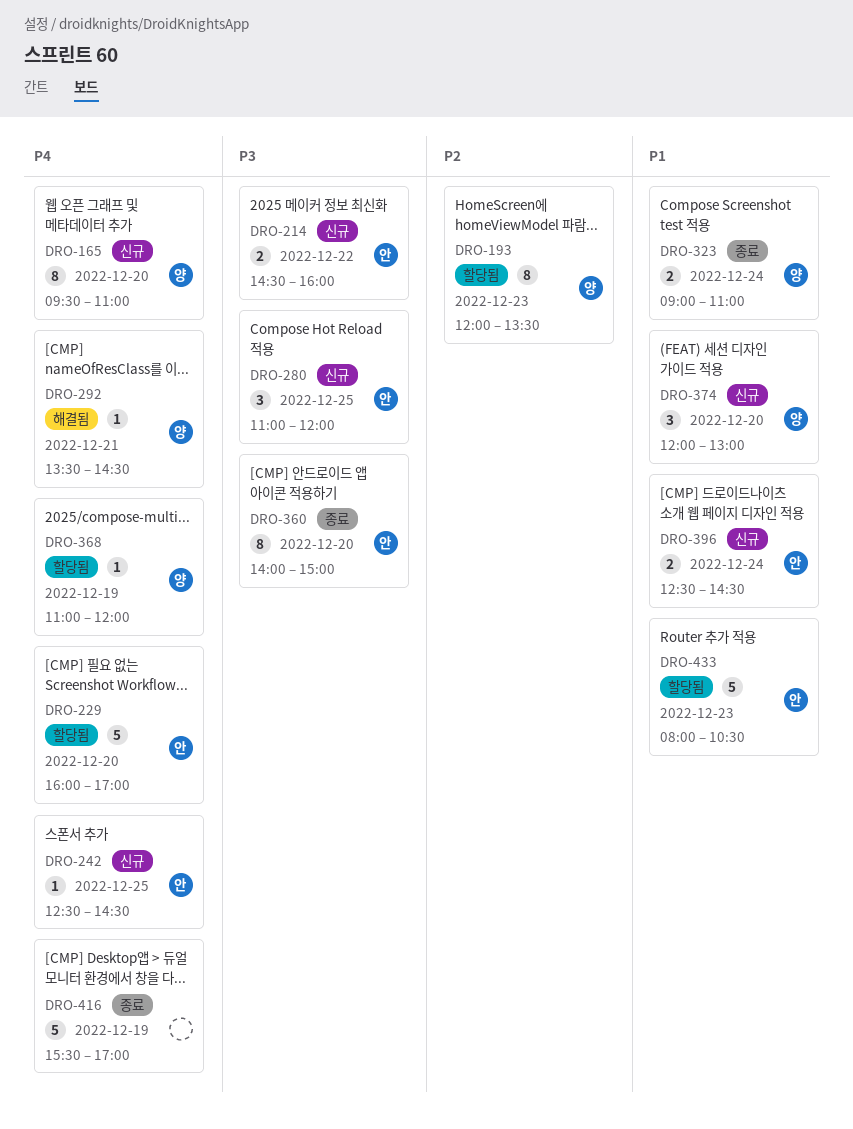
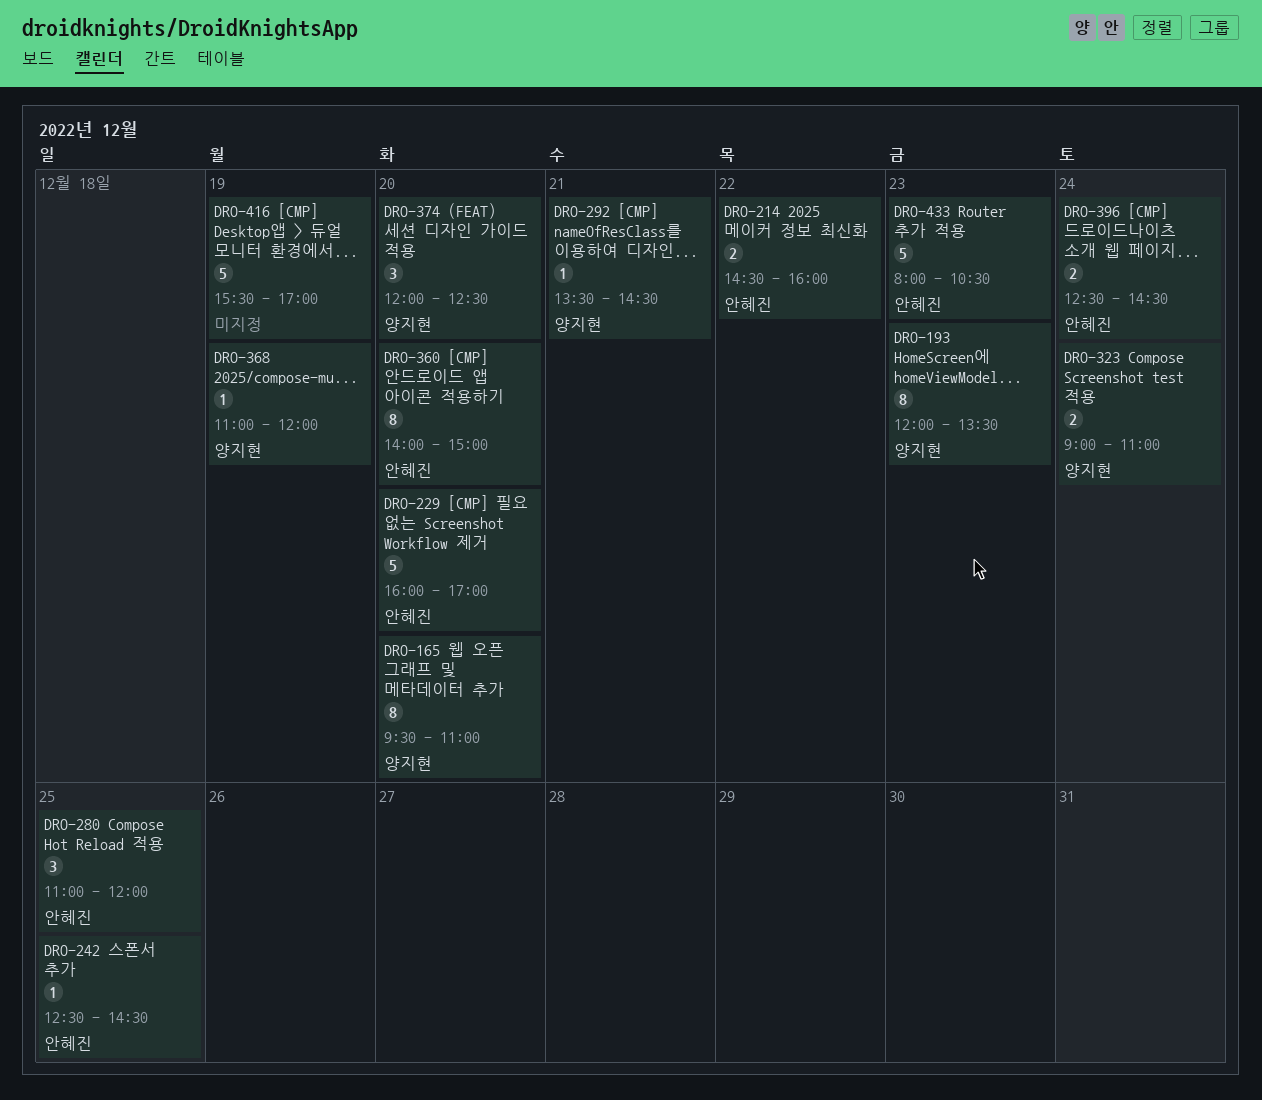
DRO-374, ends: 13:00 -> 12:30

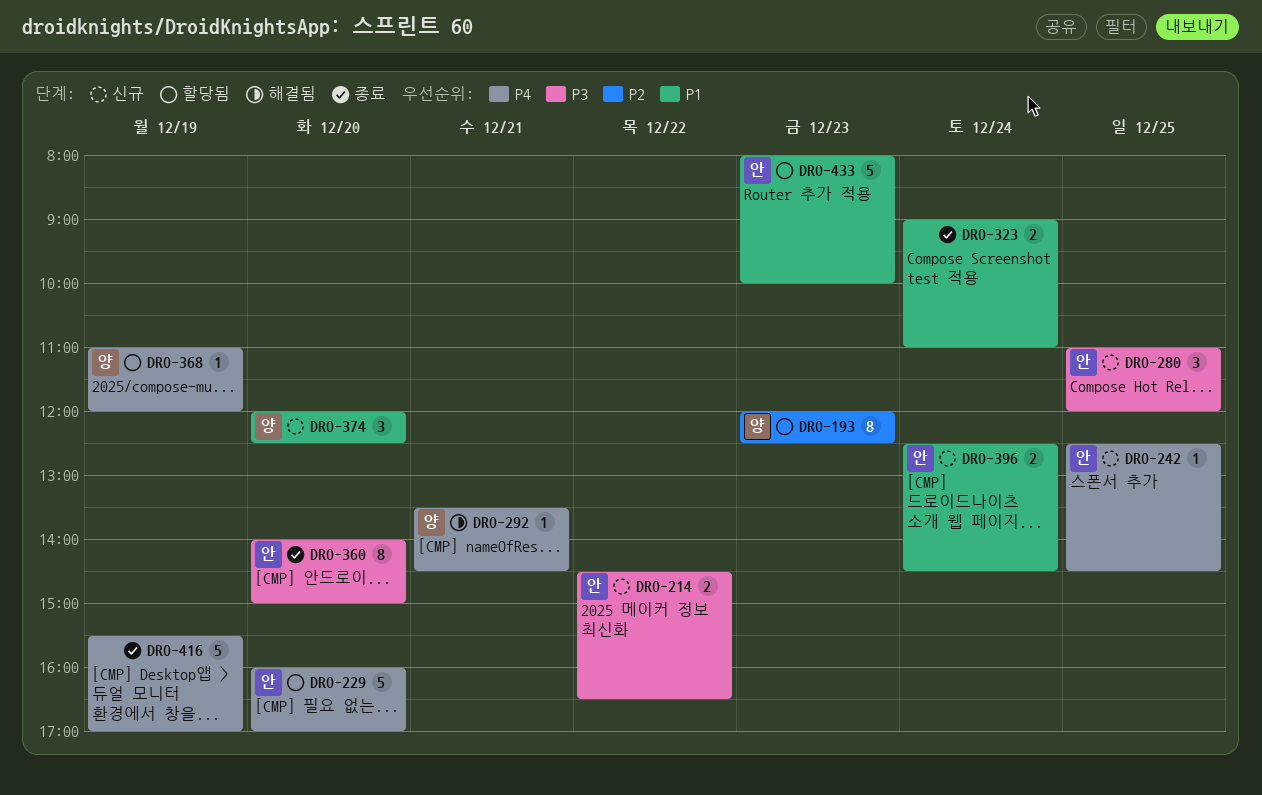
DRO-165: present -> none
DRO-193, ends: 13:30 -> 12:30
DRO-214, ends: 16:00 -> 16:30
DRO-323, owner: 양지현 -> none
DRO-433, ends: 10:30 -> 10:00

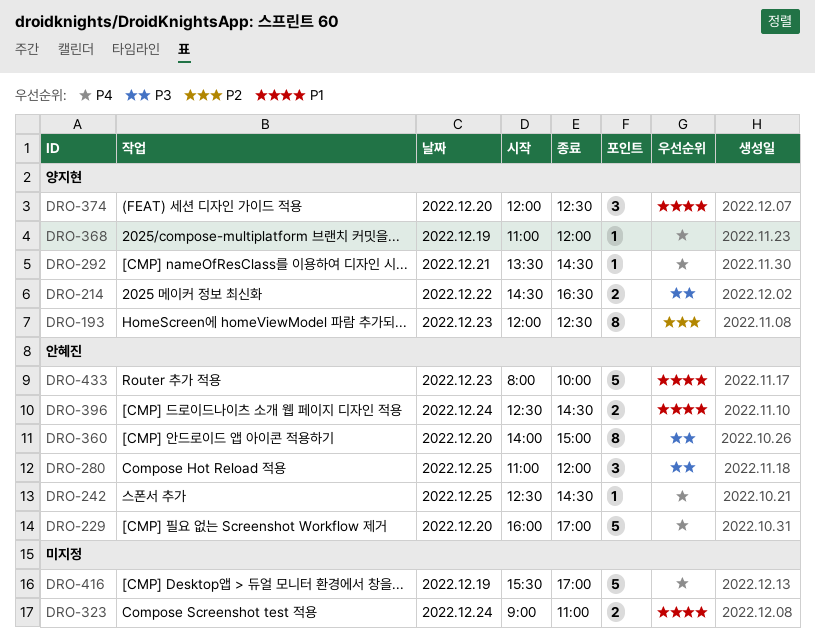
DRO-214, owner: 안혜진 -> 양지현

